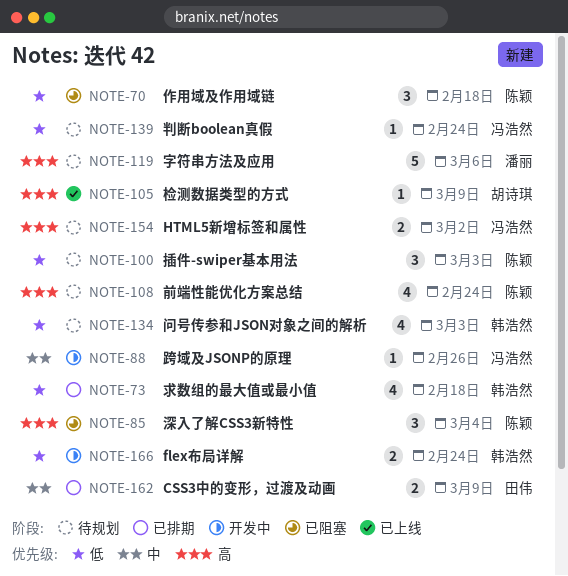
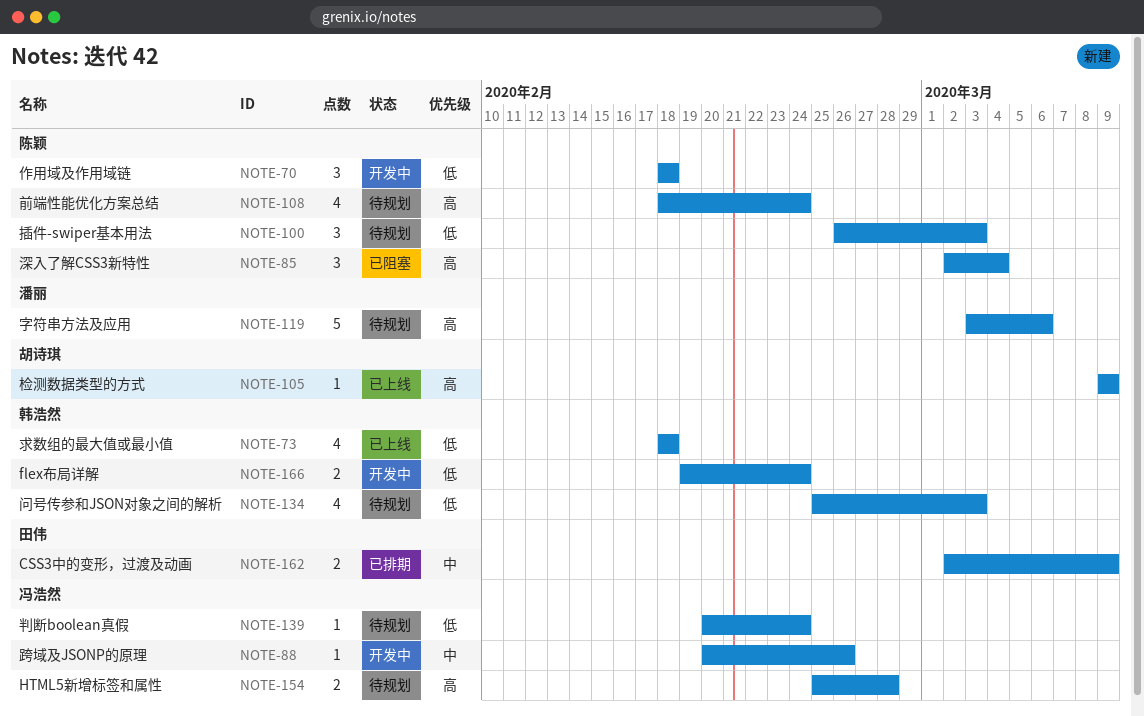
NOTE-70, status: 已阻塞 -> 开发中
NOTE-73, status: 已排期 -> 已上线
NOTE-154, due: Mar 2 -> Feb 28

